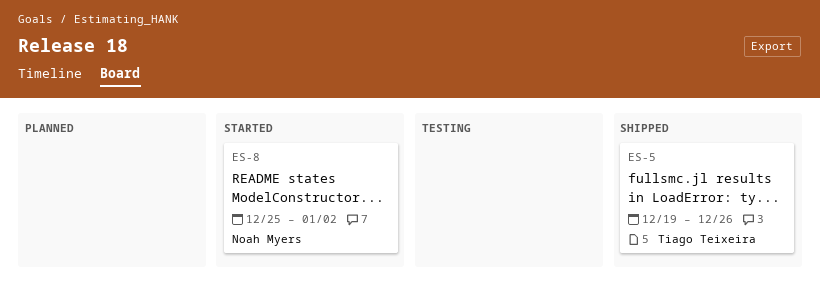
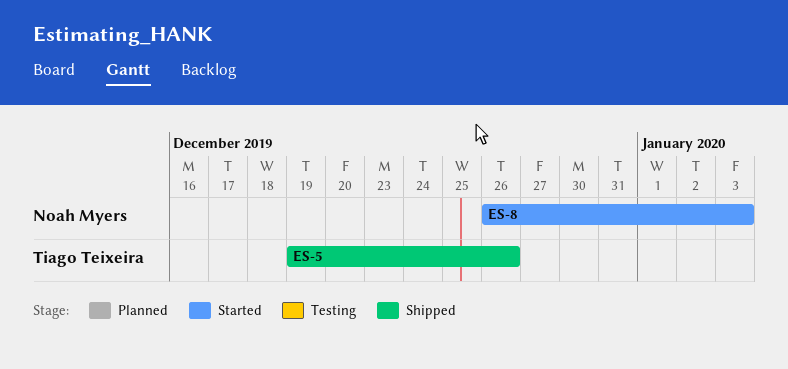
ES-8, start: Dec 25 -> Dec 26
ES-8, due: Jan 2 -> Jan 3

